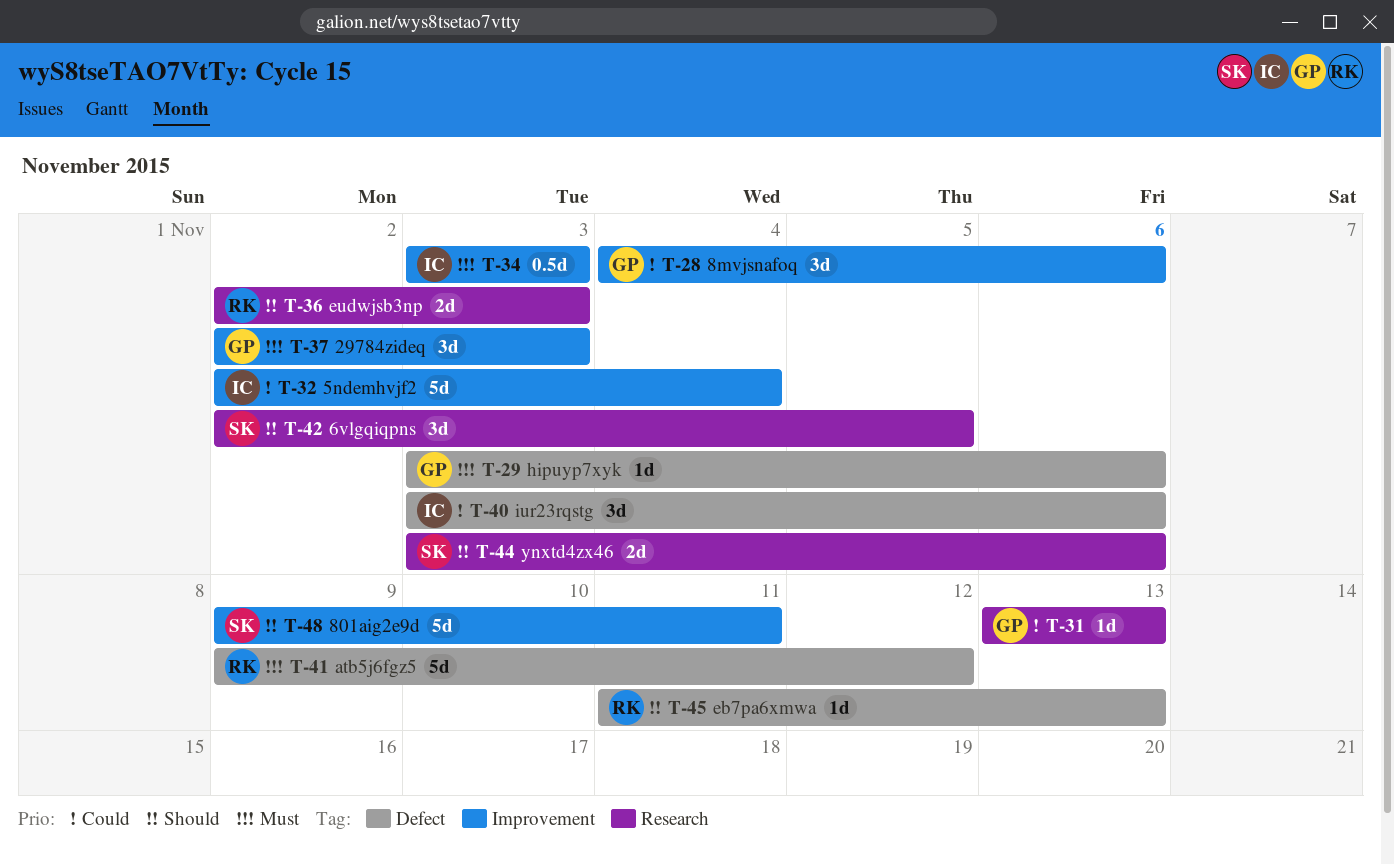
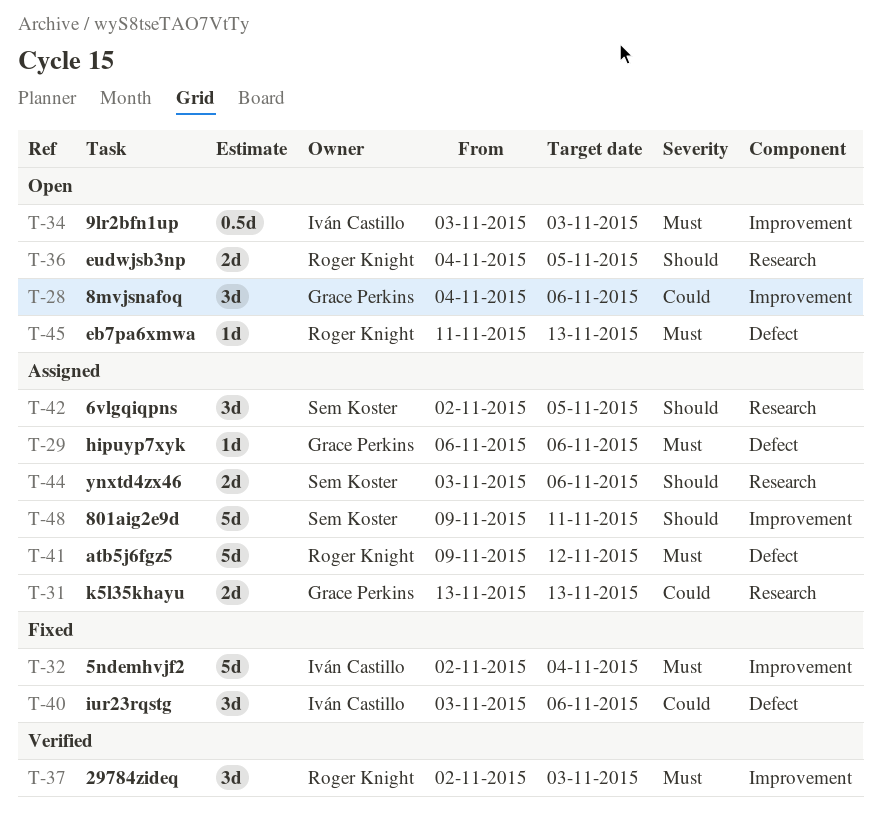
T-29, start: Nov 3 -> Nov 6
T-31, estimate: 1d -> 2d
T-32, priority: Could -> Must
T-36, start: Nov 2 -> Nov 4
T-36, due: Nov 3 -> Nov 5
T-37, owner: Grace Perkins -> Roger Knight
T-45, priority: Should -> Must

